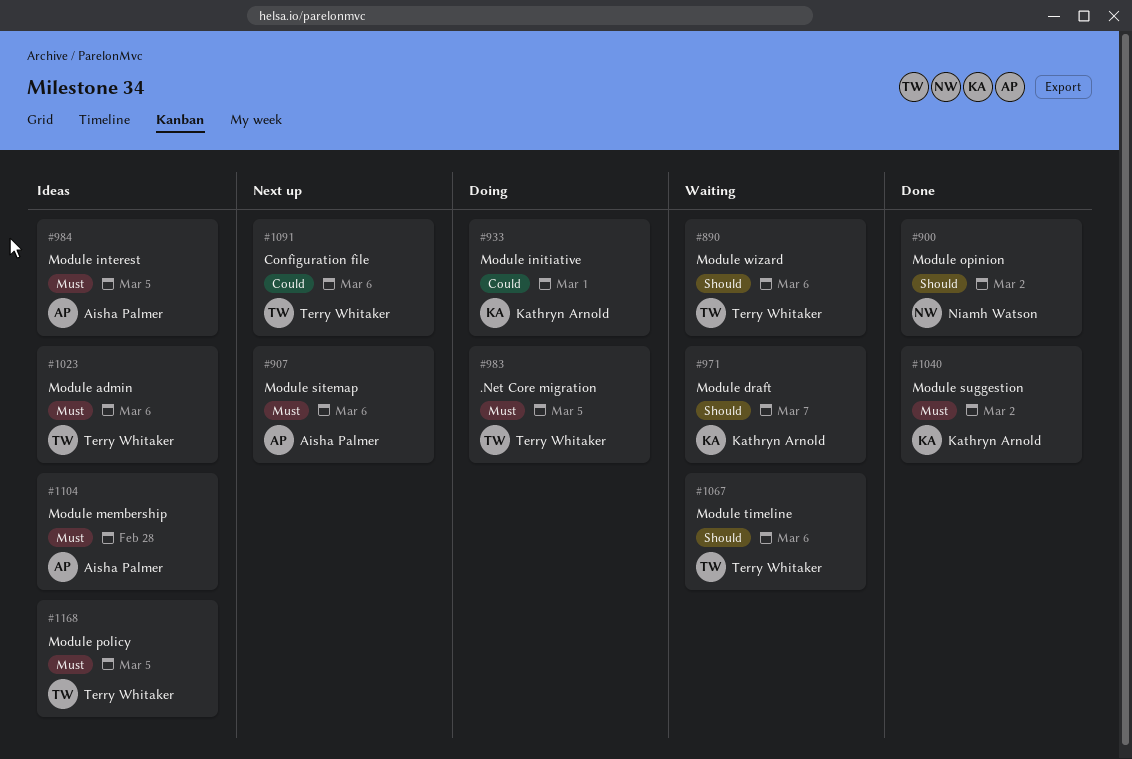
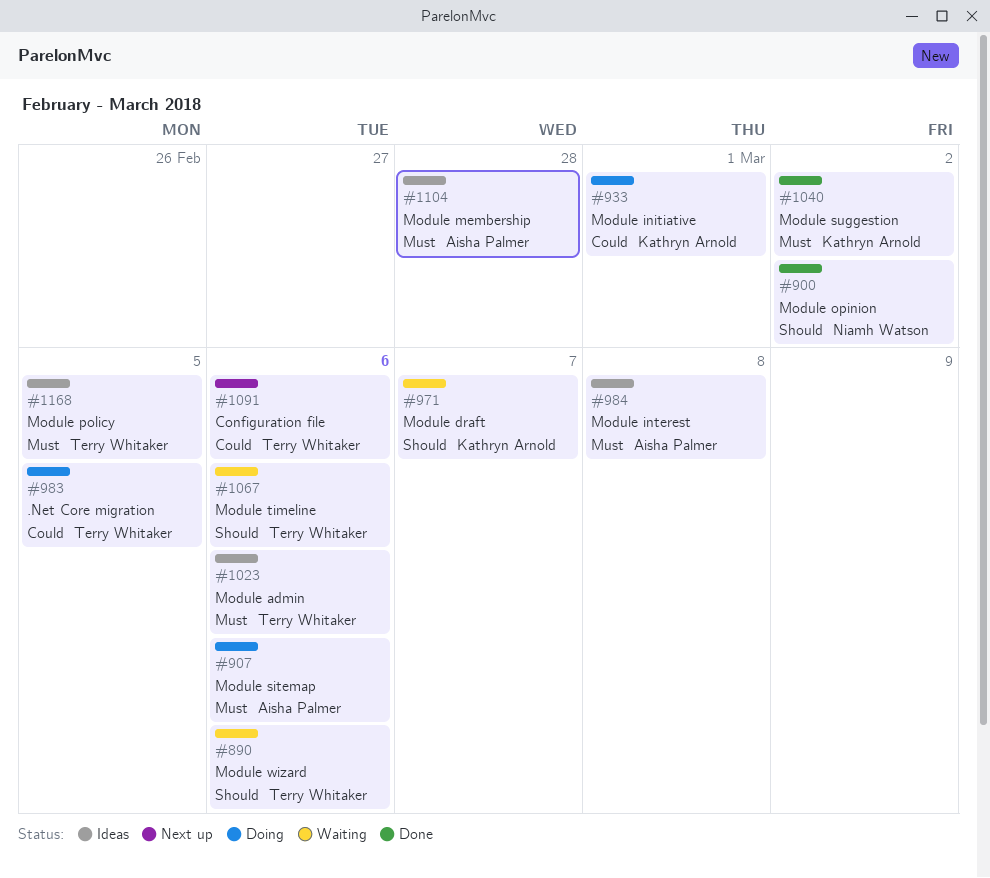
#907, status: Next up -> Doing
#983, priority: Must -> Could
#984, due: Mar 5 -> Mar 8

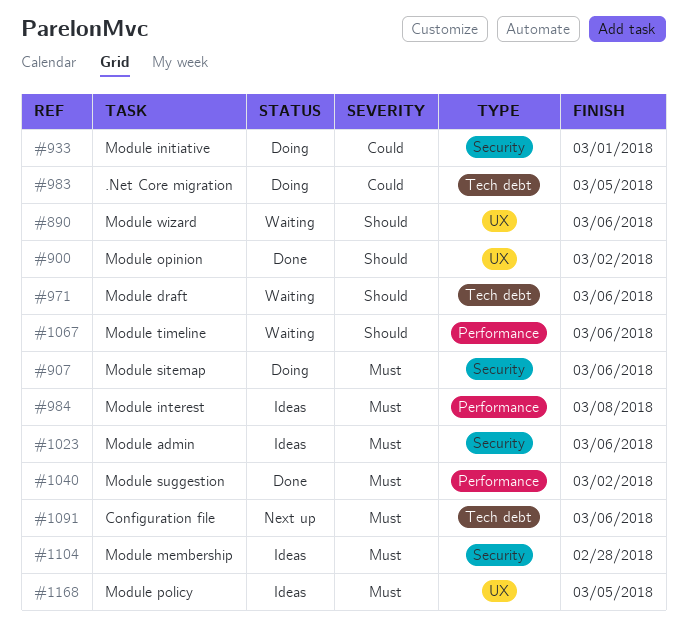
#971, due: Mar 7 -> Mar 6
#1091, priority: Could -> Must

